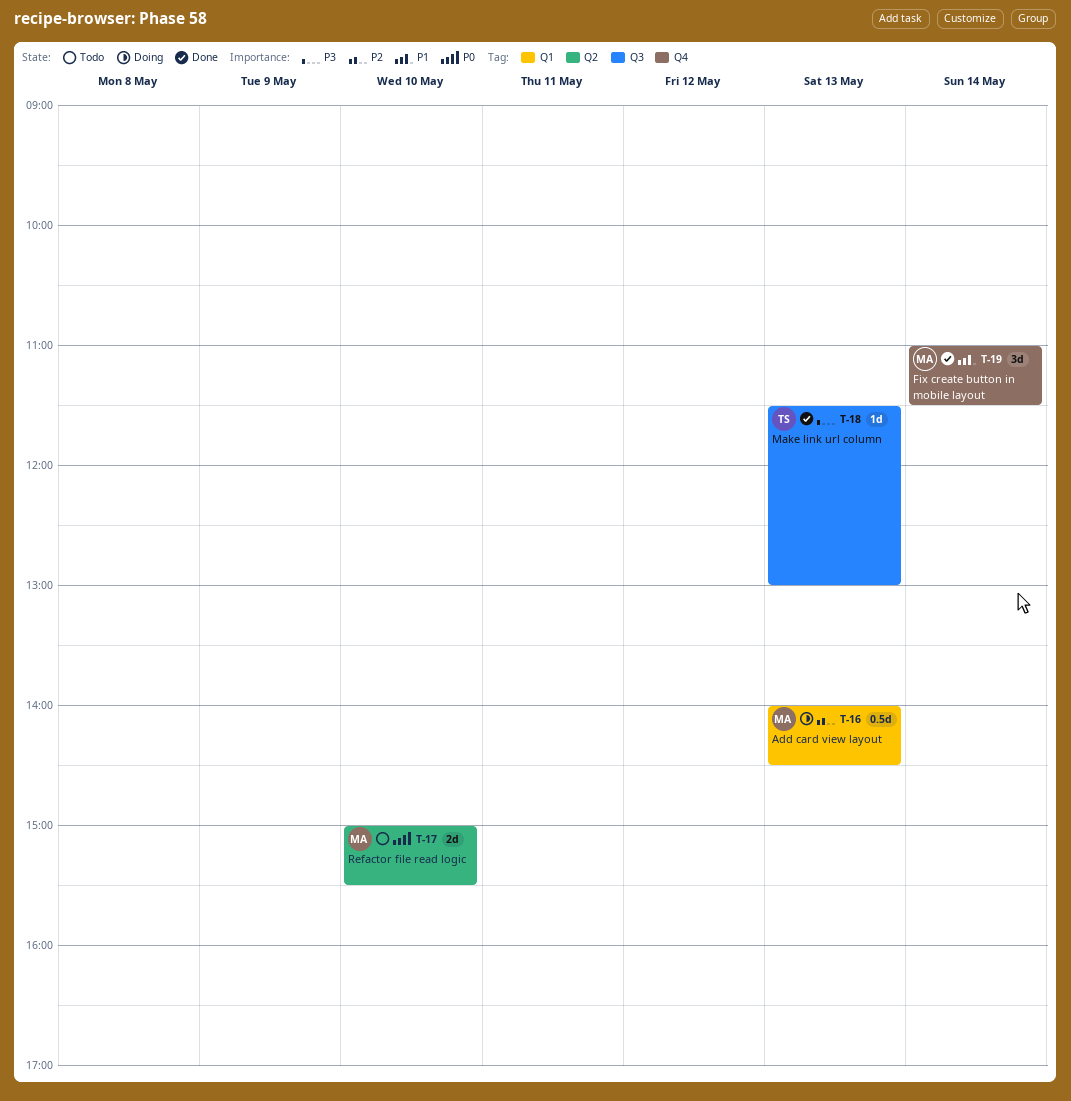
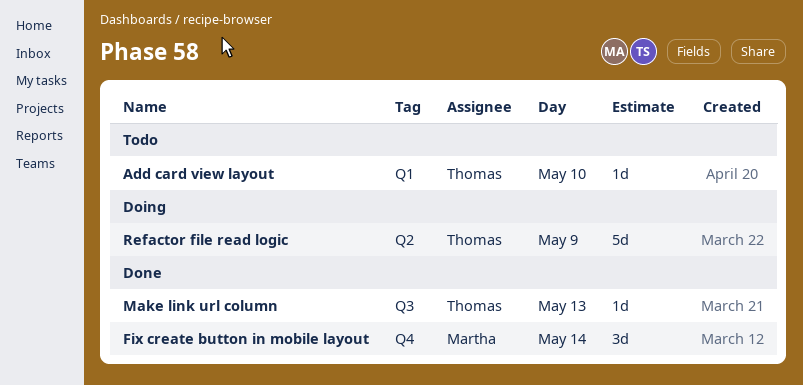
Add card view layout, status: Doing -> Todo
Add card view layout, owner: Martha -> Thomas
Add card view layout, estimate: 0.5d -> 1d
Add card view layout, day: May 13 -> May 10
Refactor file read logic, status: Todo -> Doing
Refactor file read logic, owner: Martha -> Thomas
Refactor file read logic, estimate: 2d -> 5d
Refactor file read logic, day: May 10 -> May 9

